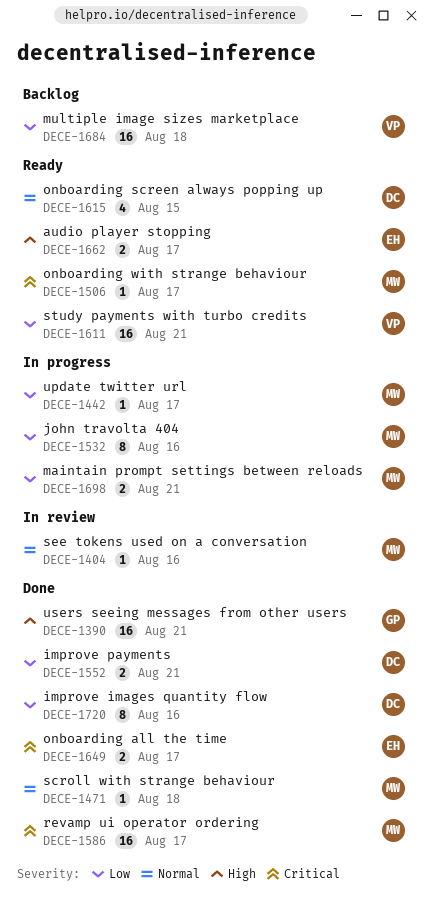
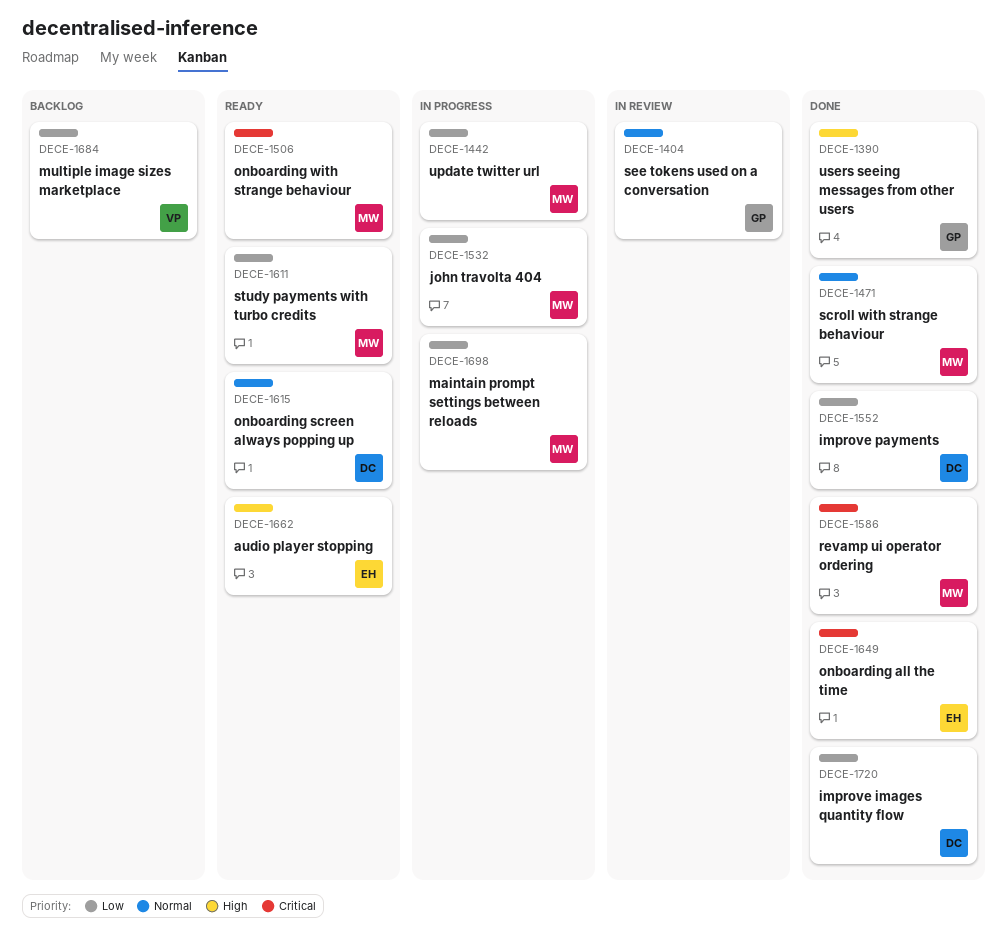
DECE-1404, owner: MW -> GP
DECE-1611, owner: VP -> MW

